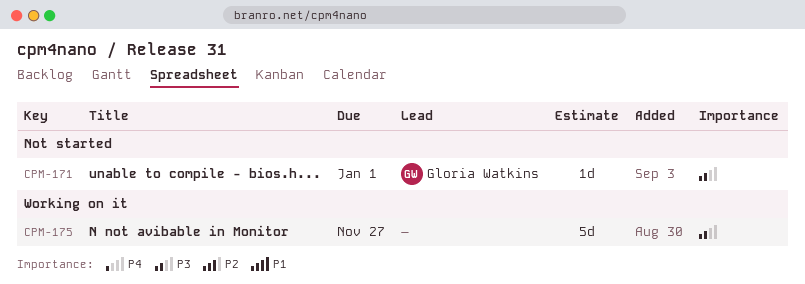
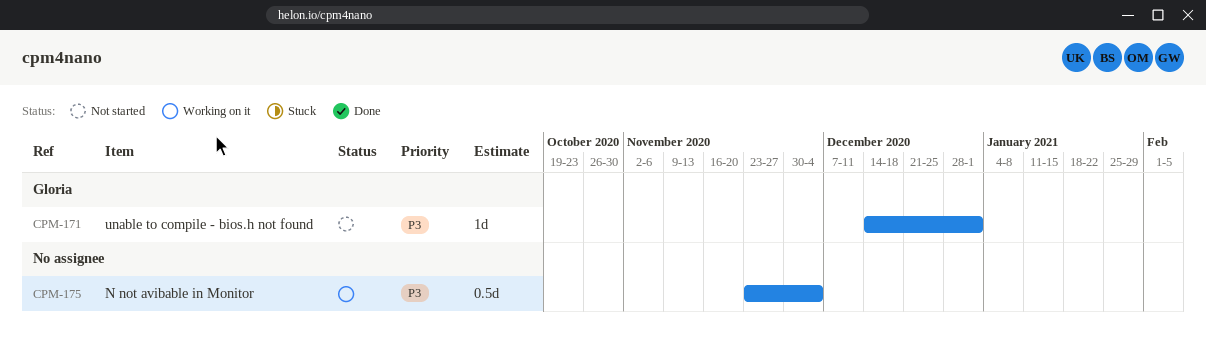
CPM-175, estimate: 5d -> 0.5d
CPM-175, due: Nov 27 -> Dec 4

